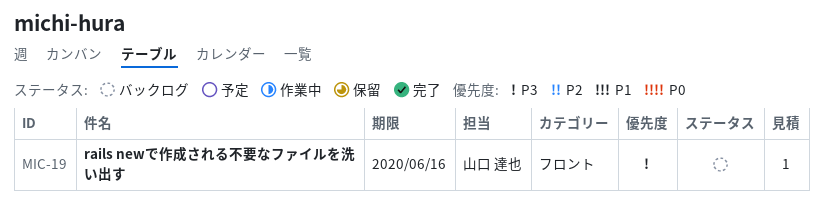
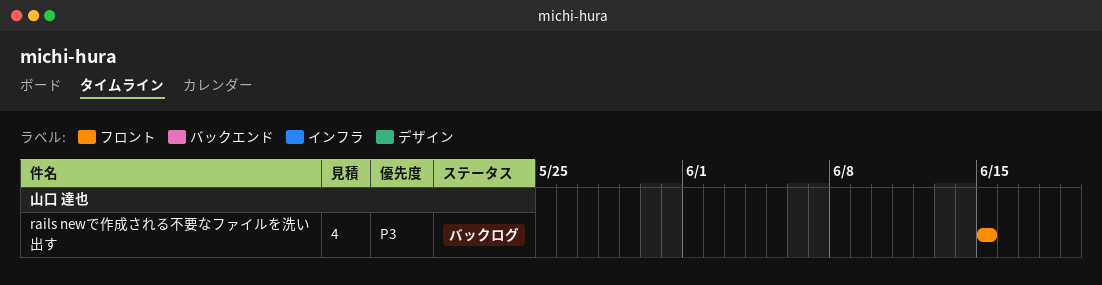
rails newで作成される不要なファイルを洗い出す, estimate: 1 -> 4
rails newで作成される不要なファイルを洗い出す, due: Jun 16 -> Jun 15

